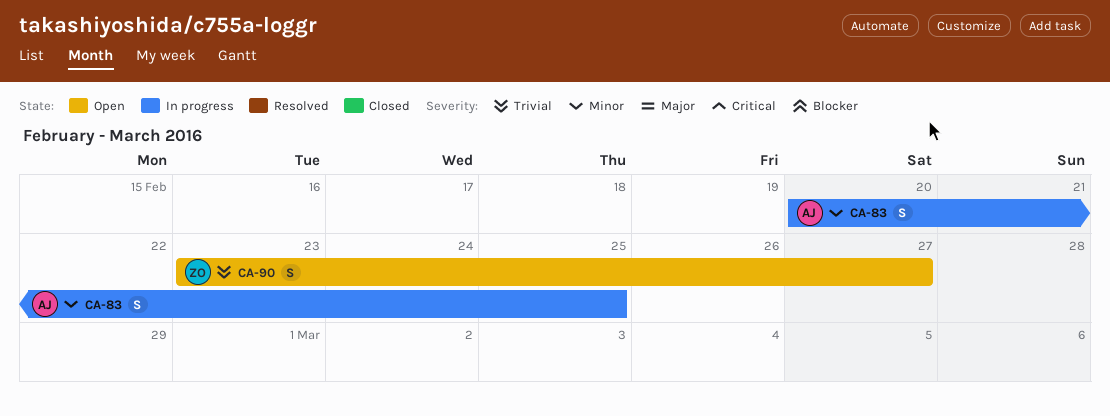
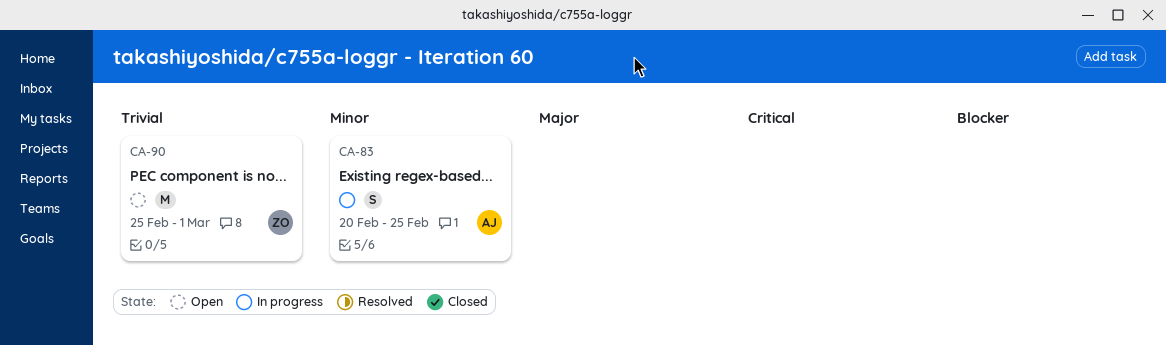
CA-90, estimate: S -> M
CA-90, start: Feb 23 -> Feb 25
CA-90, due: Feb 27 -> Mar 1

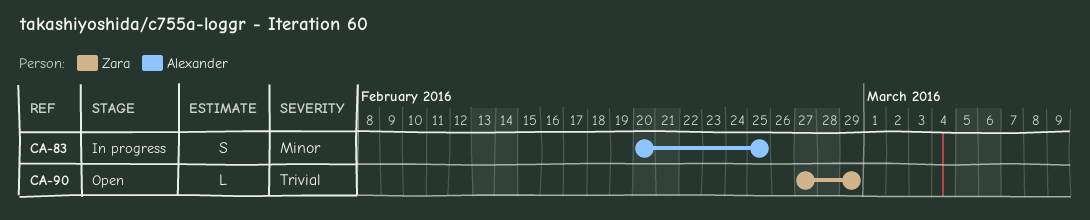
CA-90, estimate: M -> L
CA-90, start: Feb 25 -> Feb 27
CA-90, due: Mar 1 -> Feb 29

